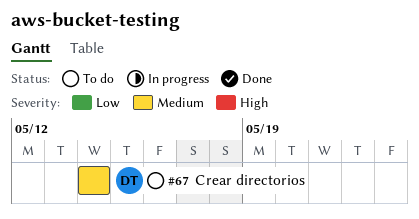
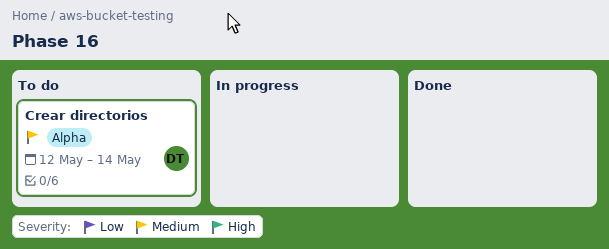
Crear directorios, start: May 14 -> May 12

